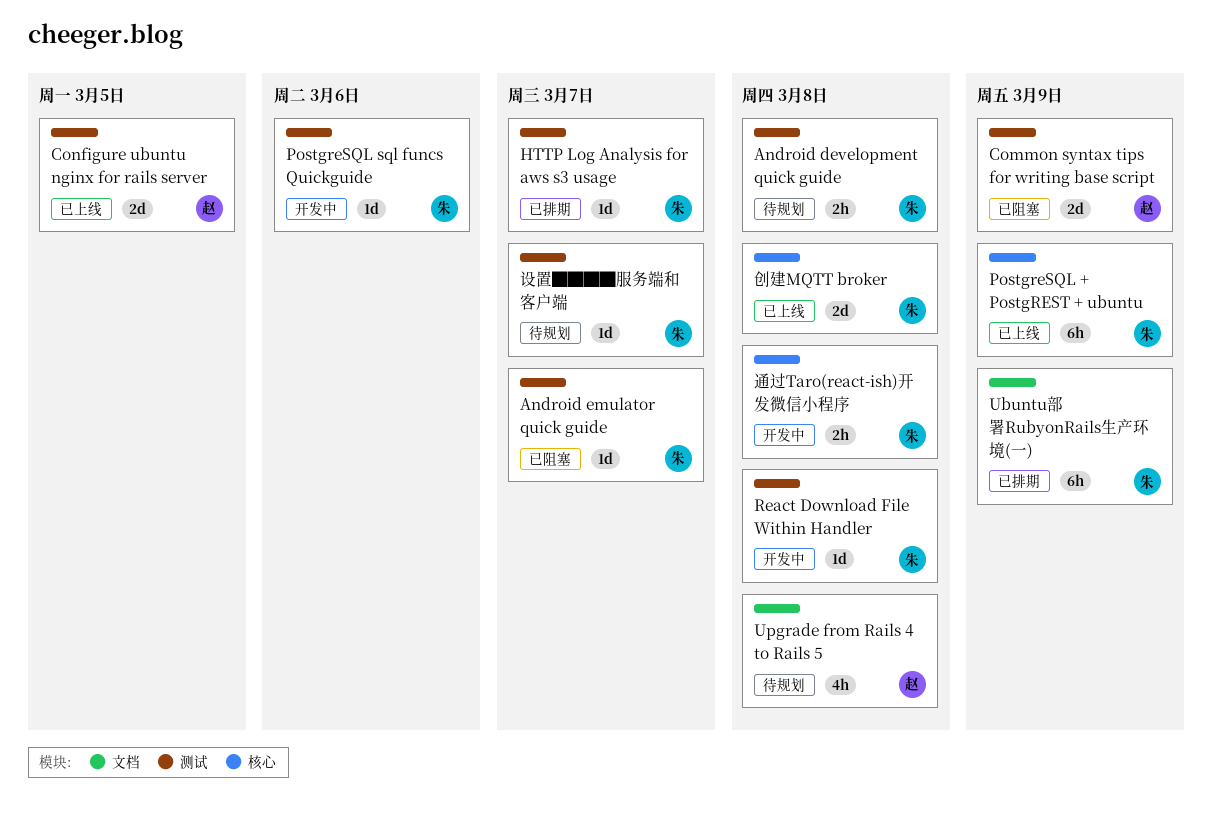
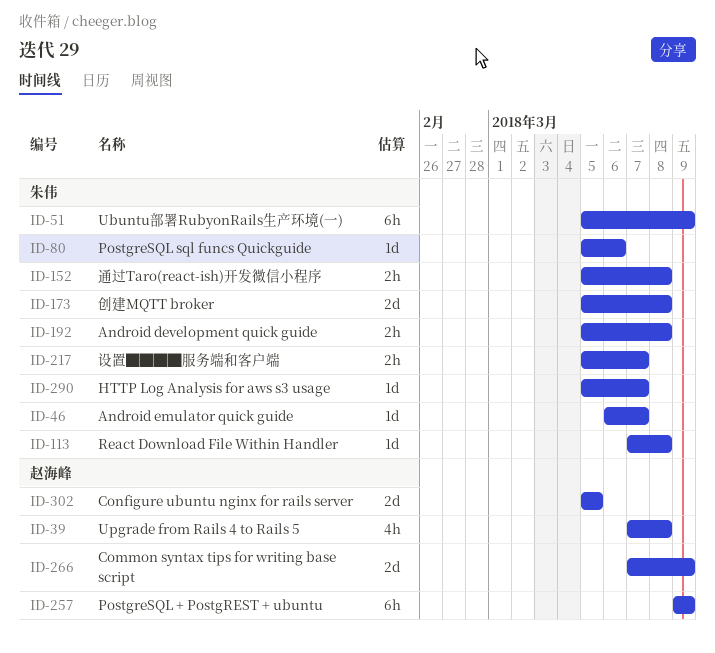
PostgreSQL + PostgREST + ubuntu, owner: 朱伟 -> 赵海峰
设置████服务端和客户端, estimate: 1d -> 2h

